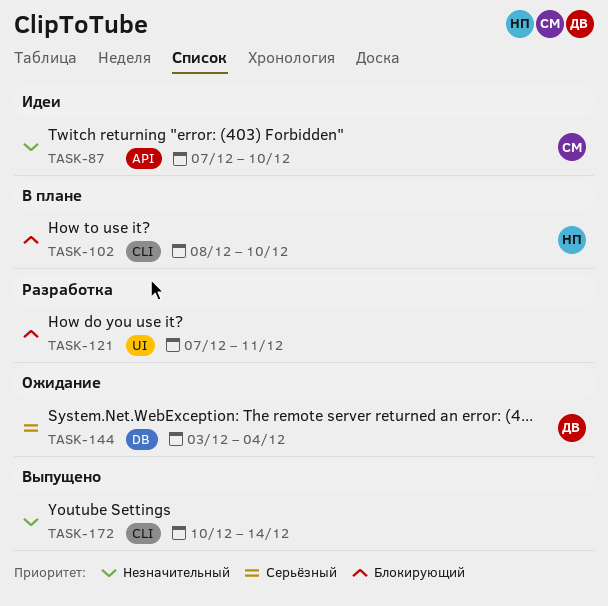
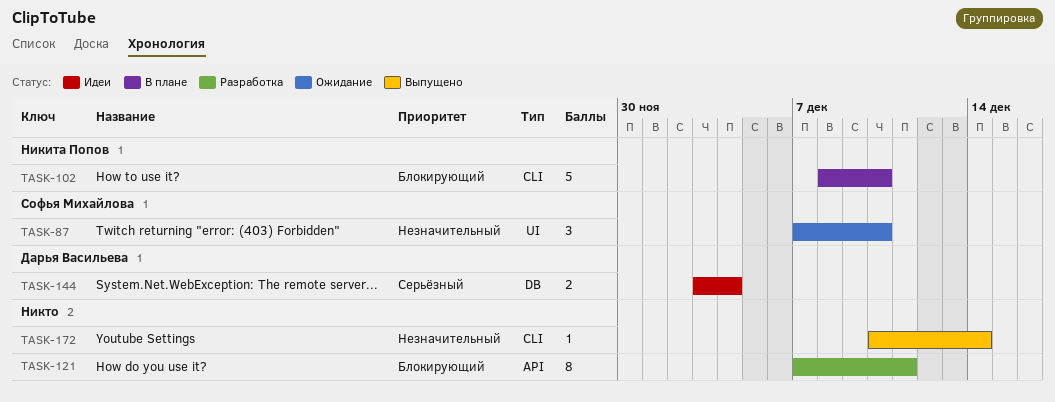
TASK-87, status: Идеи -> Ожидание
TASK-87, label: API -> UI
TASK-121, label: UI -> API
TASK-144, status: Ожидание -> Идеи

